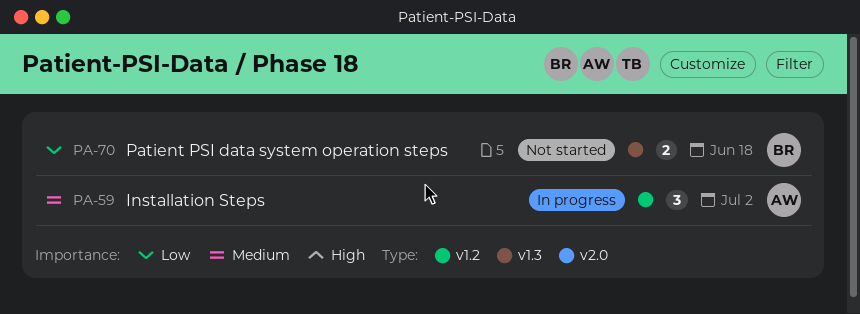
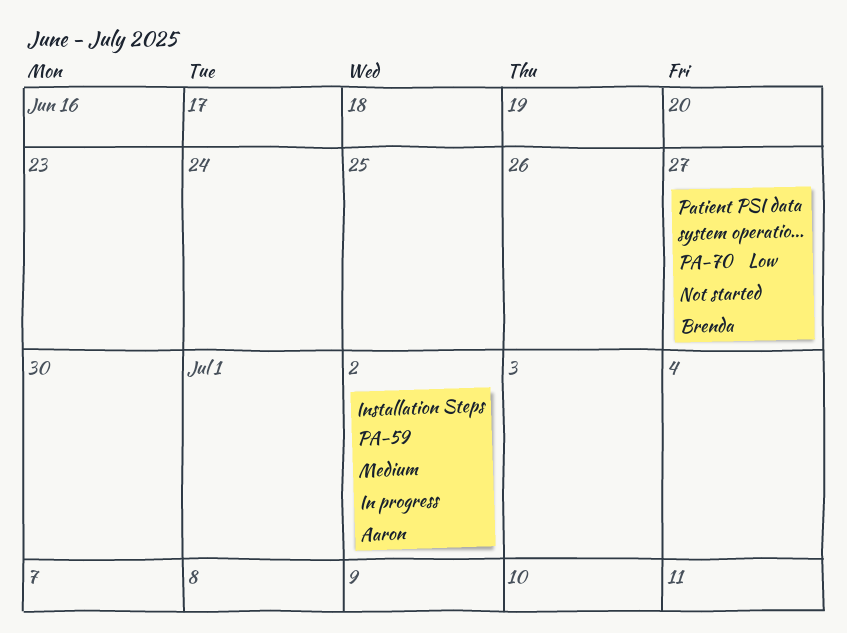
PA-70, due: Jun 18 -> Jun 27

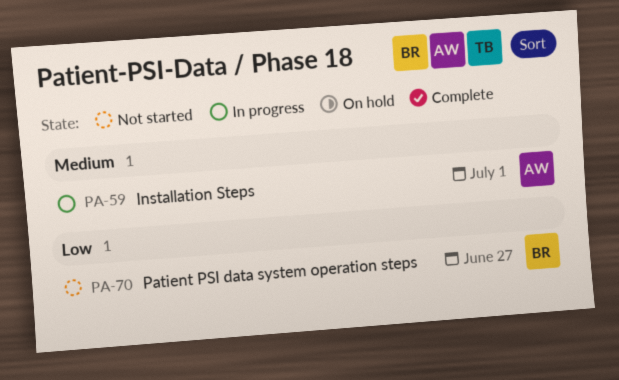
PA-59, due: Jul 2 -> Jul 1

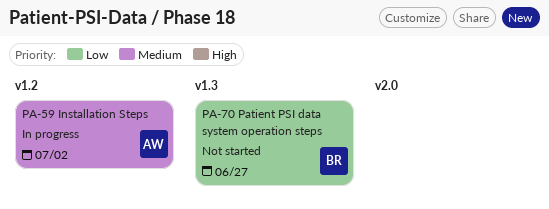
PA-59, due: Jul 1 -> Jul 2

